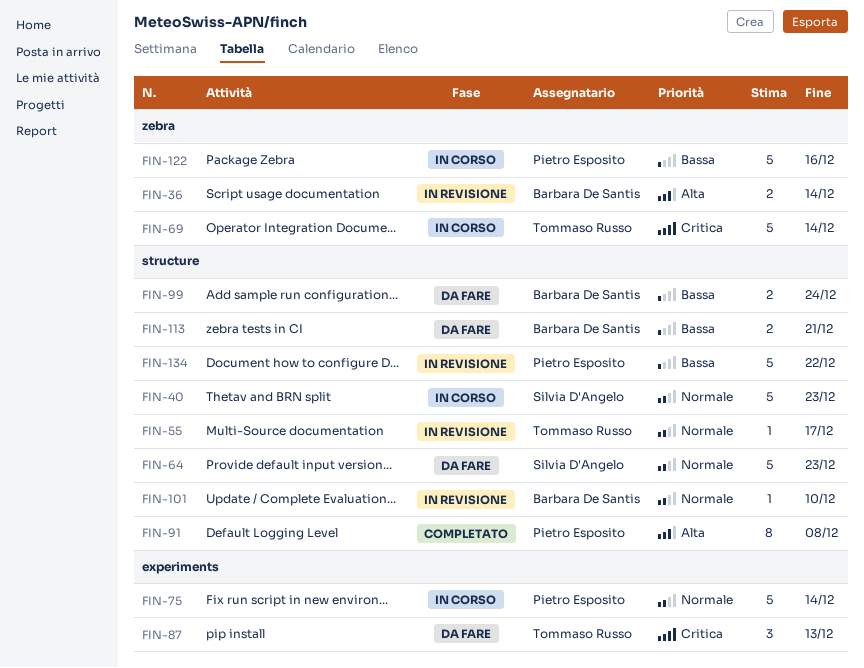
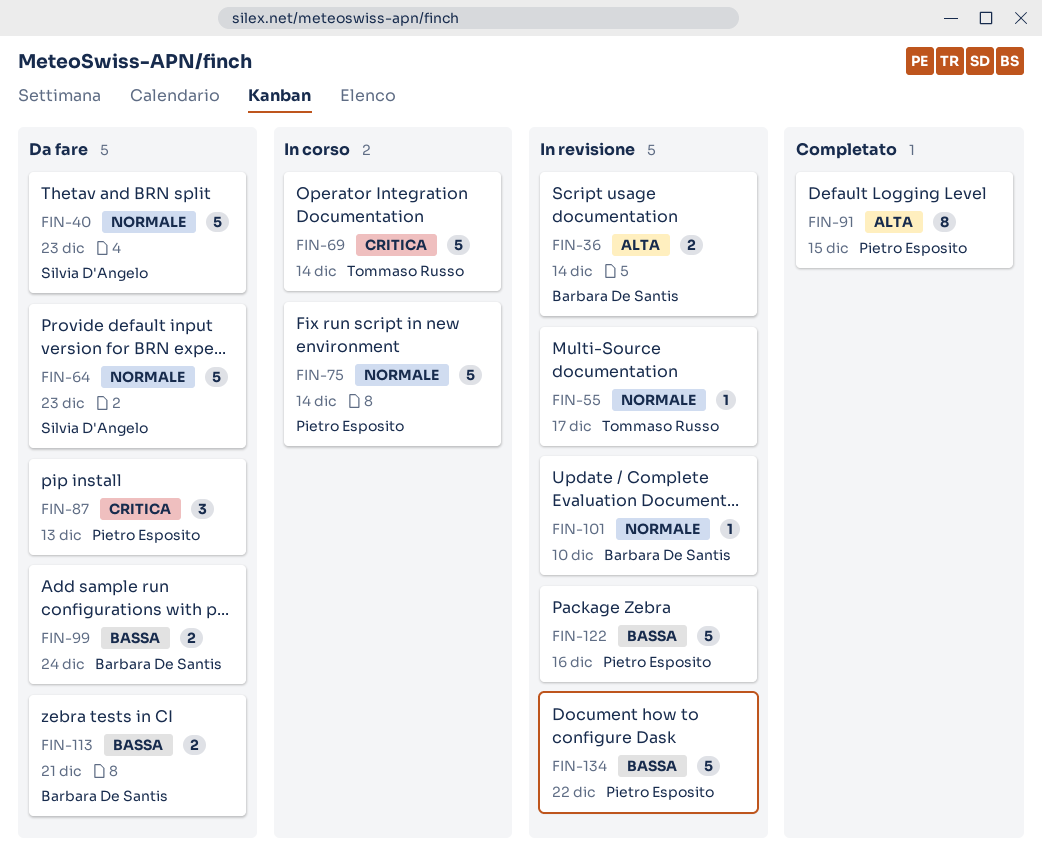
FIN-40, status: In corso -> Da fare
FIN-87, owner: Tommaso Russo -> Pietro Esposito
FIN-91, due: Dec 8 -> Dec 15
FIN-122, status: In corso -> In revisione

